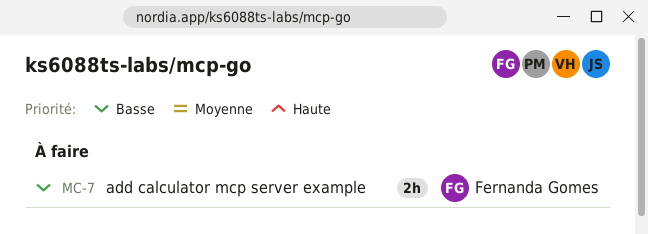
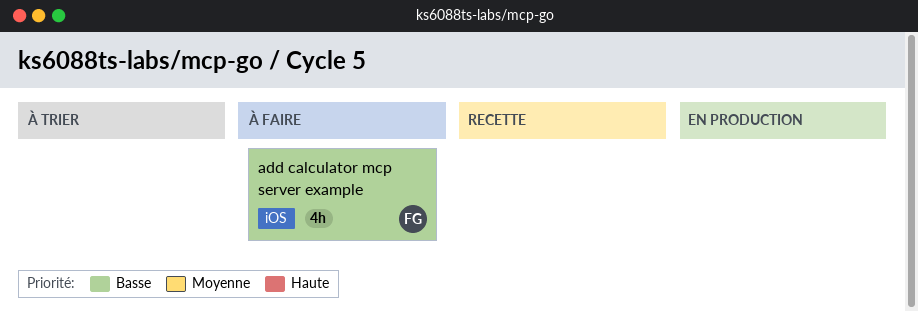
add calculator mcp server example, estimate: 2h -> 4h

